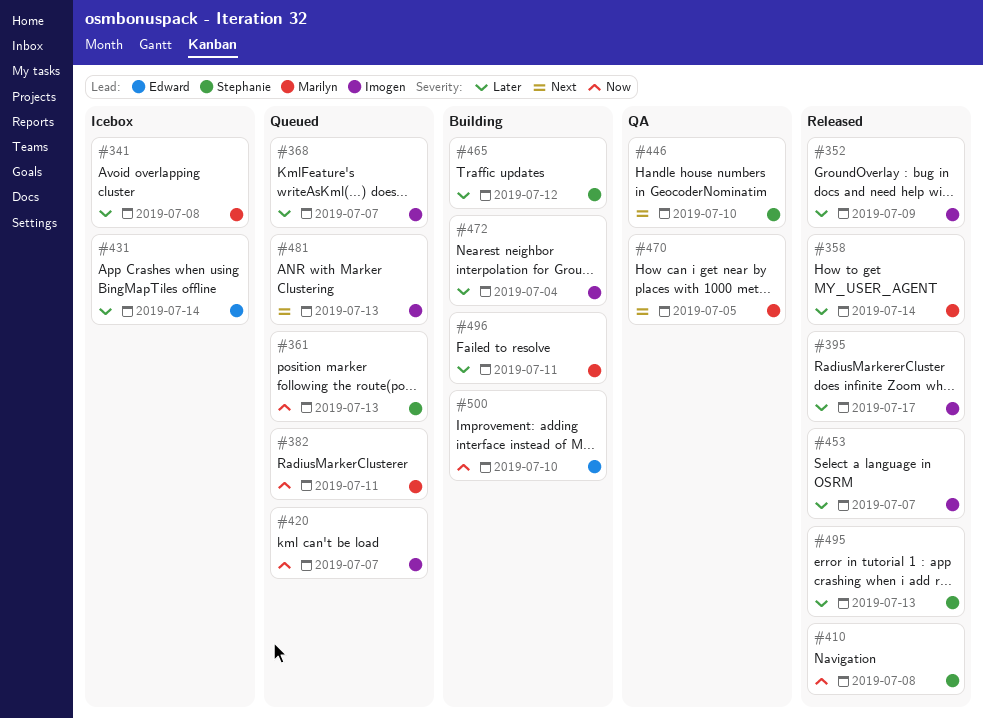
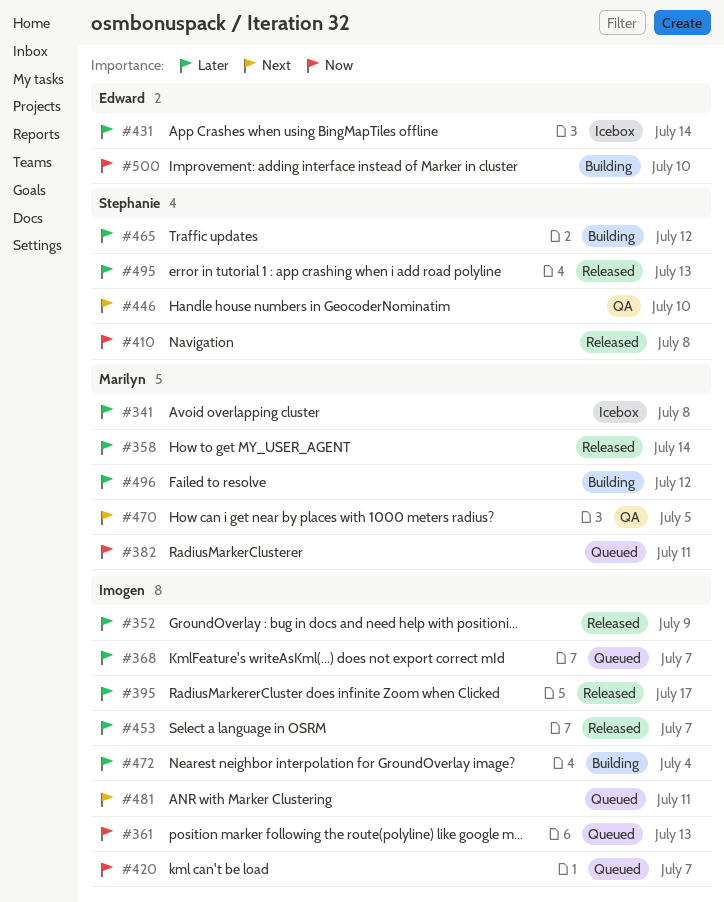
#361, owner: Stephanie -> Imogen
#481, due: Jul 13 -> Jul 11
#496, due: Jul 11 -> Jul 12

